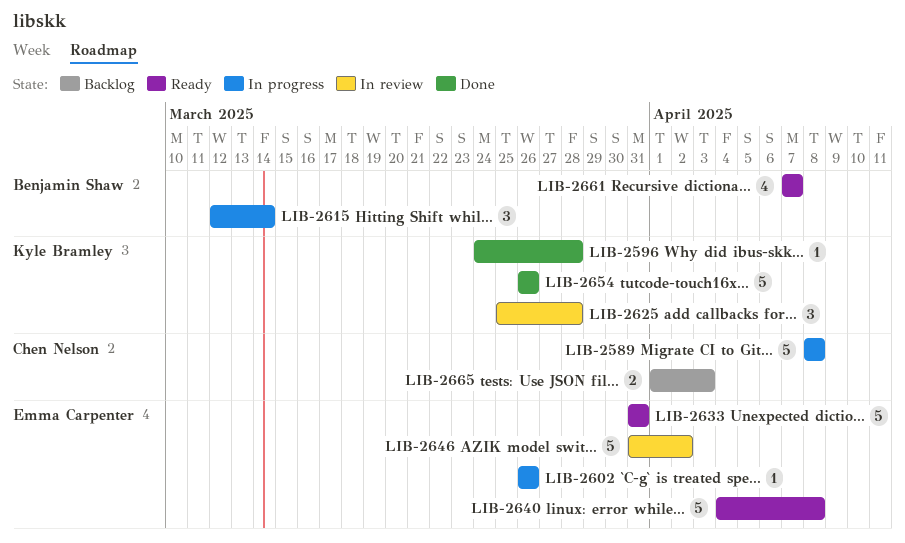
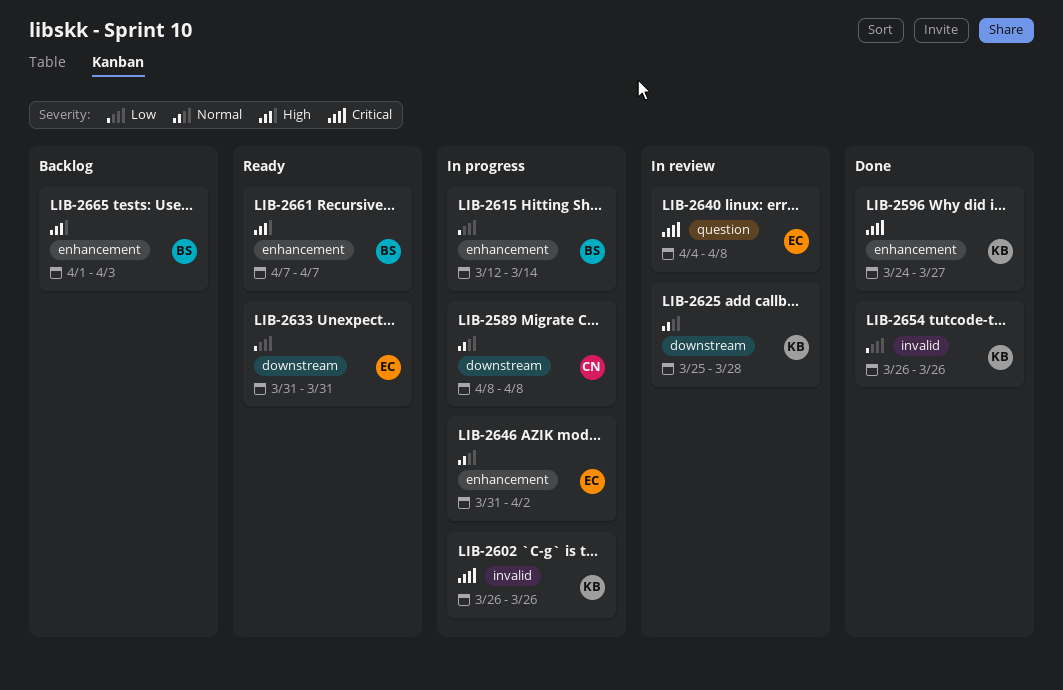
LIB-2596, due: Mar 28 -> Mar 27
LIB-2602, owner: Emma Carpenter -> Kyle Bramley
LIB-2640, status: Ready -> In review
LIB-2646, status: In review -> In progress
LIB-2665, owner: Chen Nelson -> Benjamin Shaw

